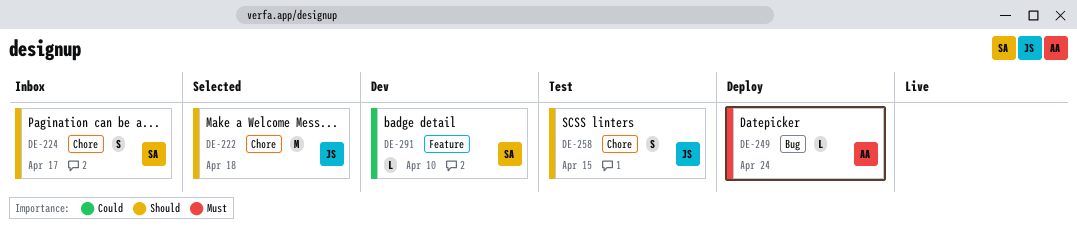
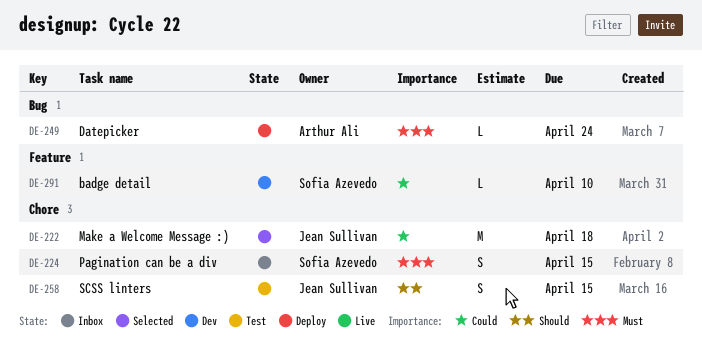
DE-222, priority: Should -> Could
DE-224, priority: Should -> Must
DE-224, due: Apr 17 -> Apr 15

